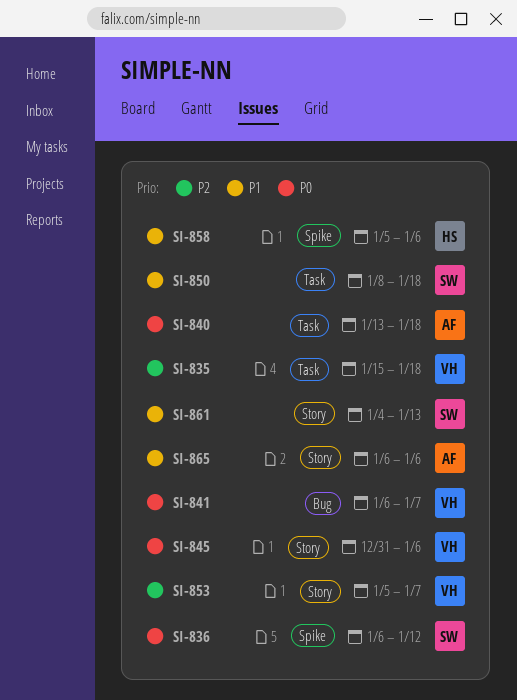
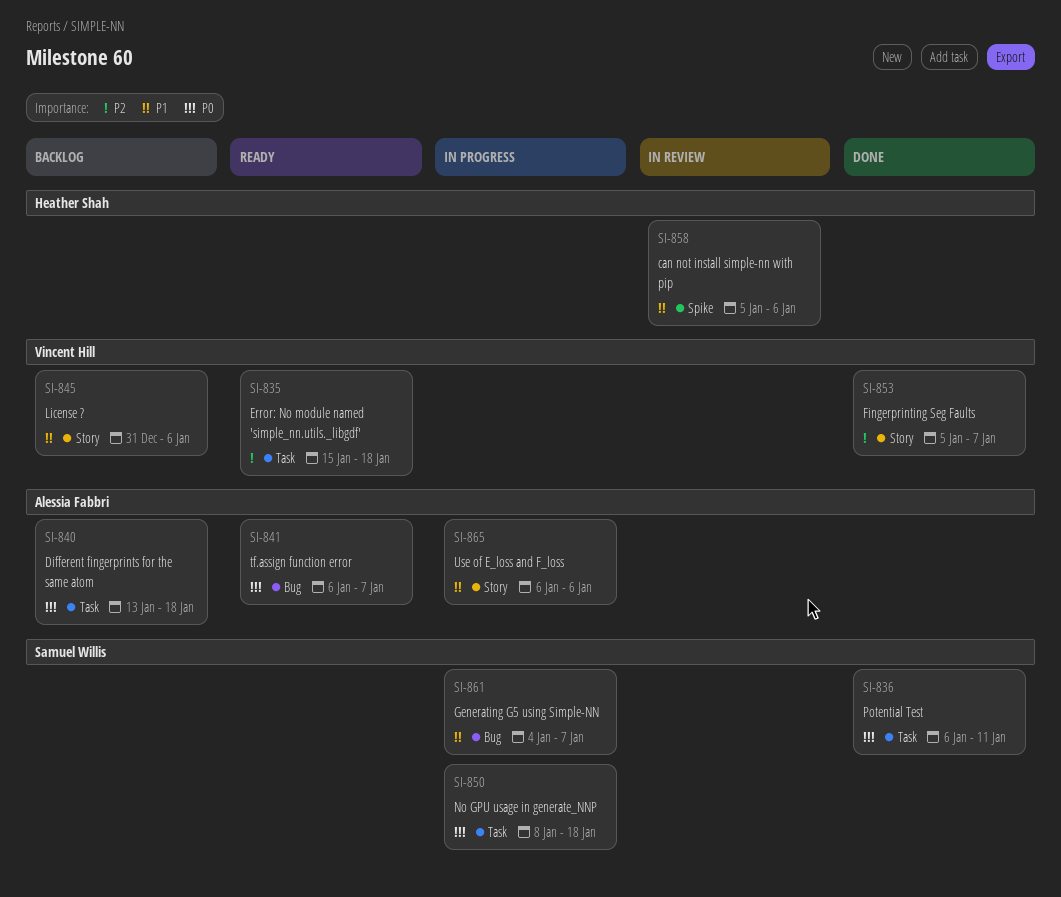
SI-836, label: Spike -> Task
SI-836, due: Jan 12 -> Jan 11
SI-841, owner: Vincent Hill -> Alessia Fabbri
SI-845, priority: P0 -> P1
SI-850, priority: P1 -> P0
SI-861, label: Story -> Bug
SI-861, due: Jan 13 -> Jan 7

